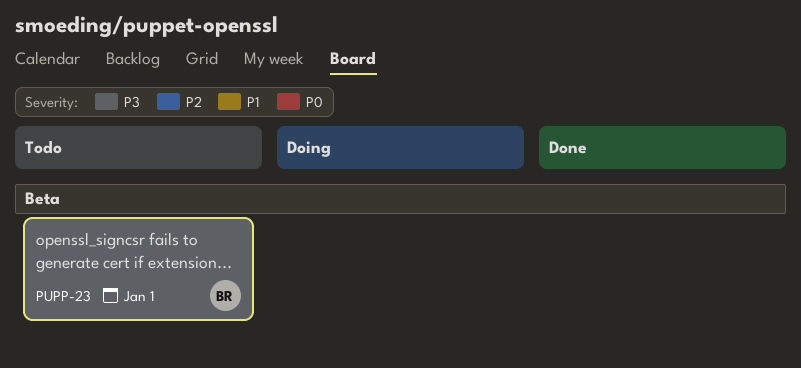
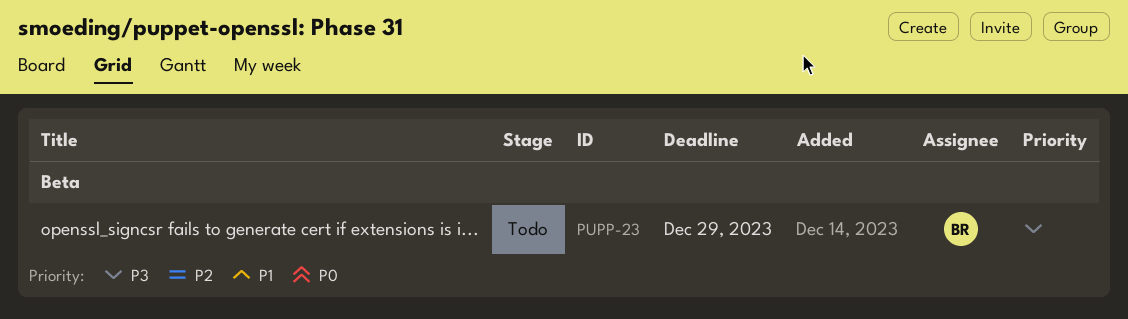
PUPP-23, due: Jan 1 -> Dec 29

